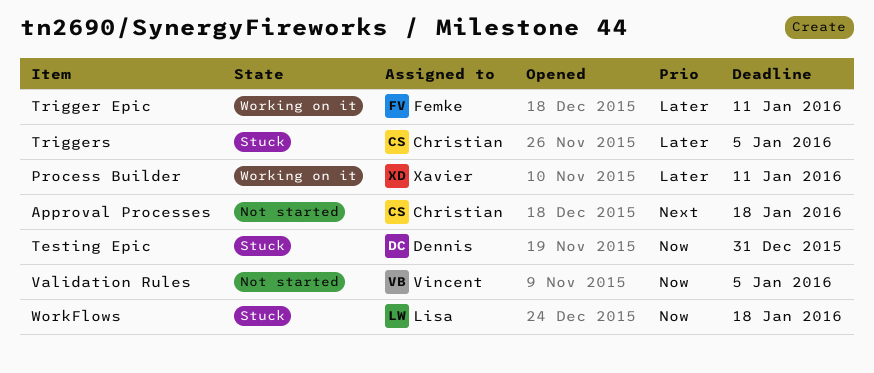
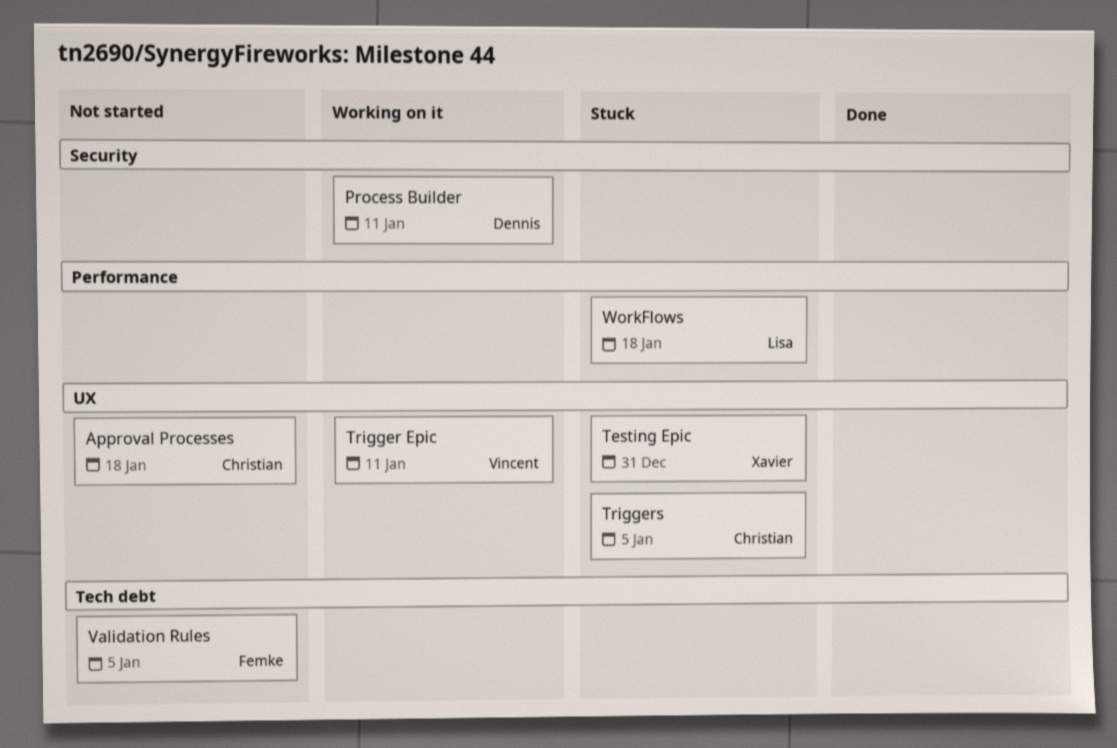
Process Builder, owner: Xavier -> Dennis
Testing Epic, owner: Dennis -> Xavier
Trigger Epic, owner: Femke -> Vincent
Validation Rules, owner: Vincent -> Femke

